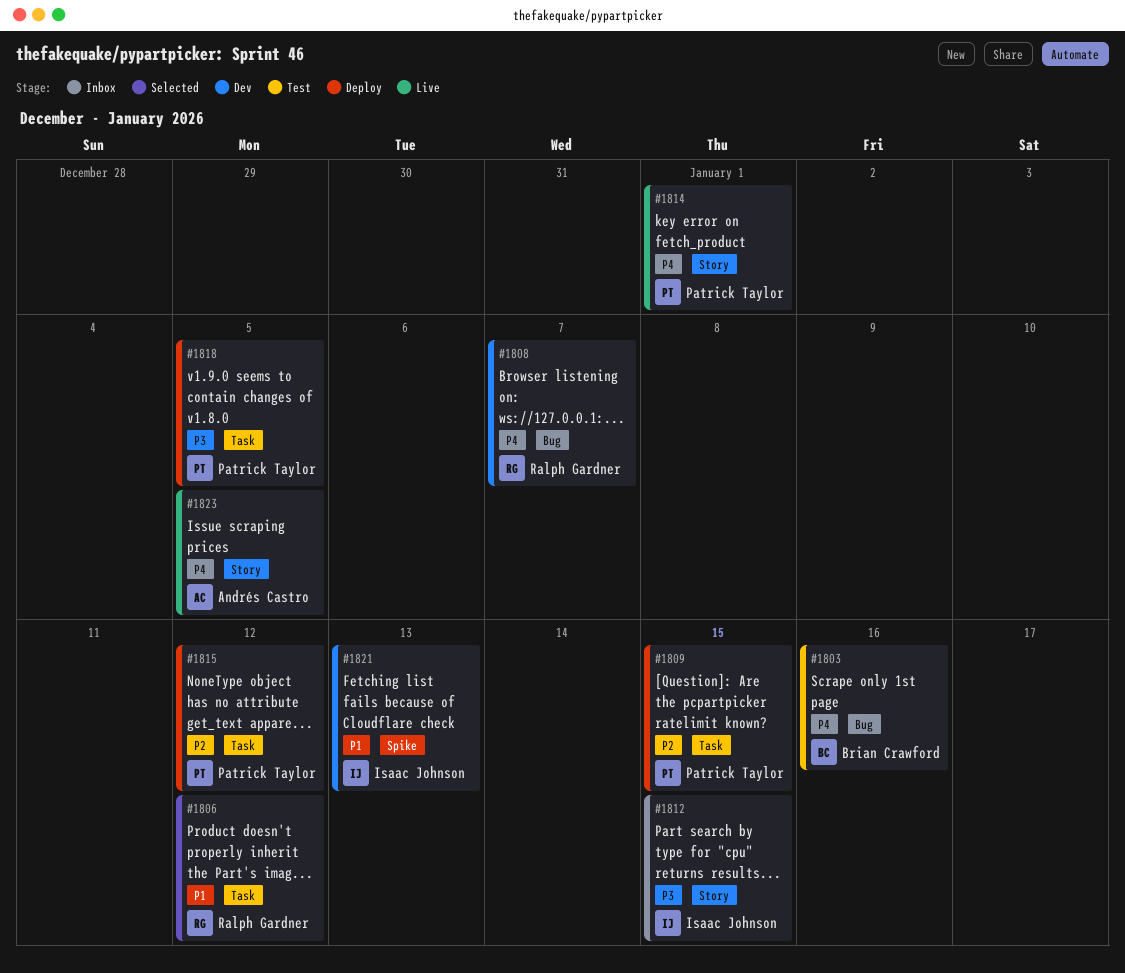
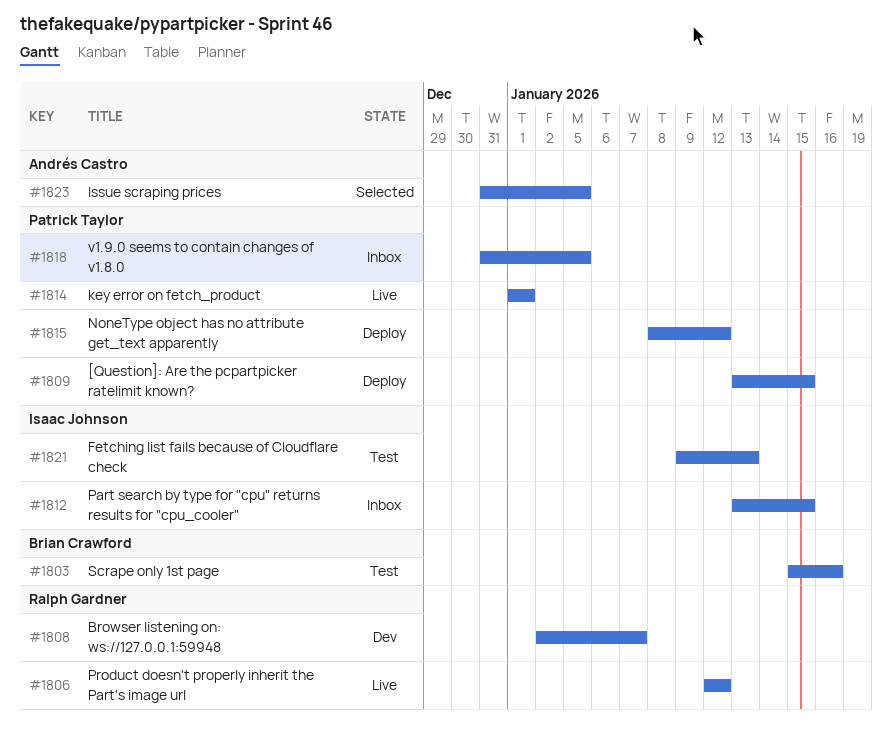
#1806, status: Selected -> Live
#1818, status: Deploy -> Inbox
#1821, status: Dev -> Test
#1823, status: Live -> Selected

